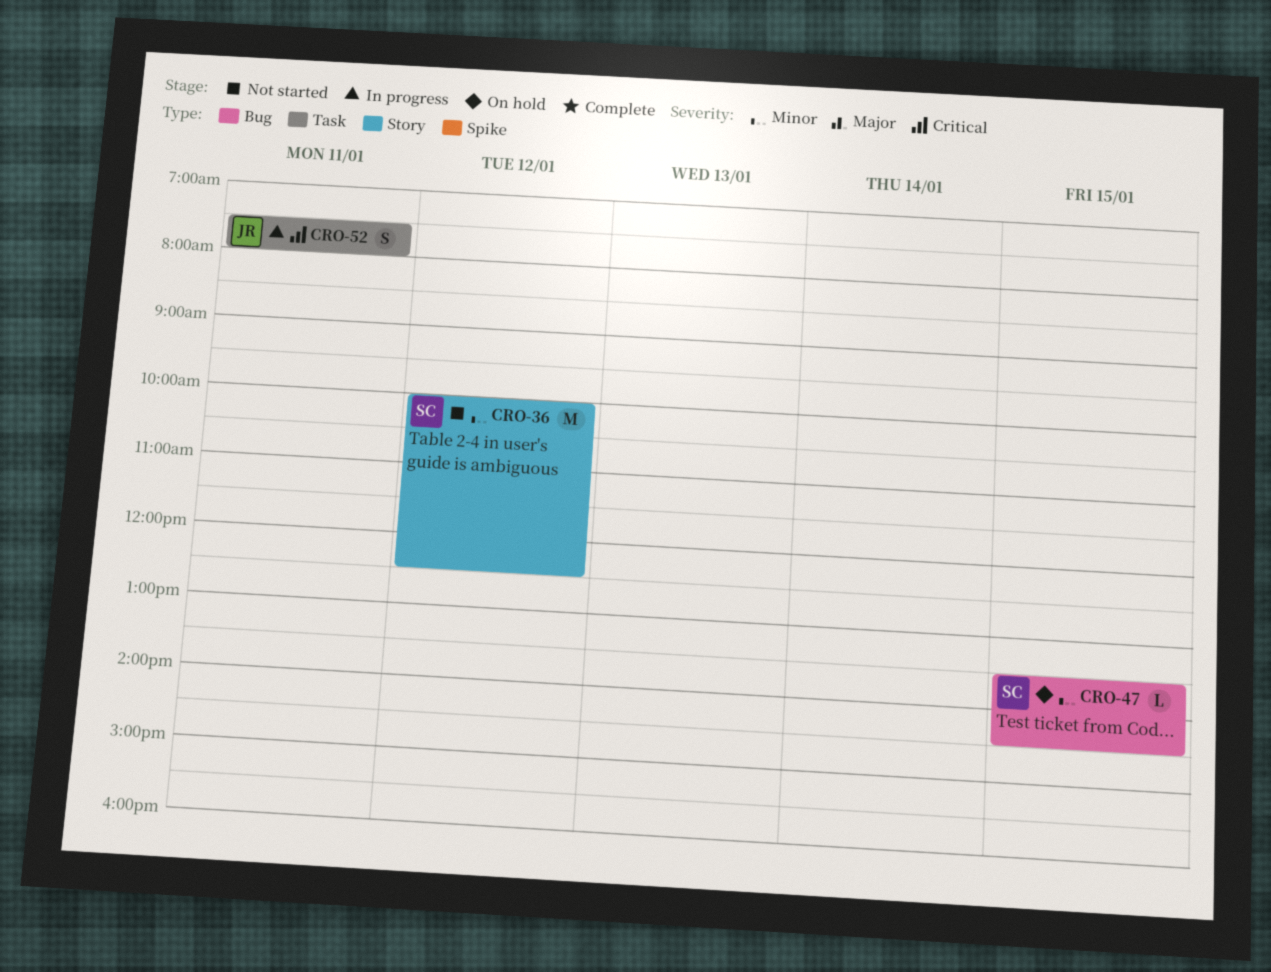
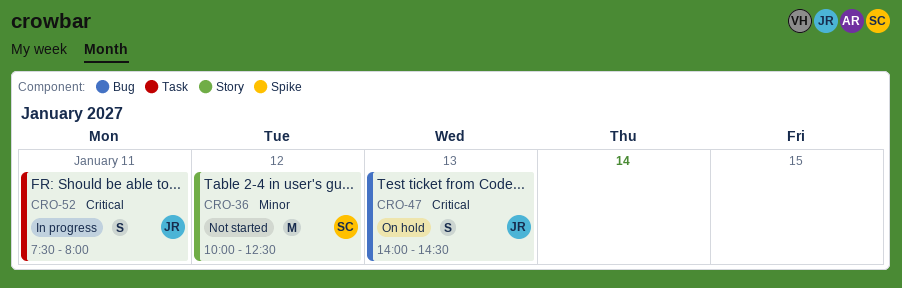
CRO-47, owner: SC -> JR
CRO-47, priority: Minor -> Critical
CRO-47, estimate: L -> S
CRO-47, day: Jan 15 -> Jan 13
CRO-47, begins: 13:30 -> 14:00

